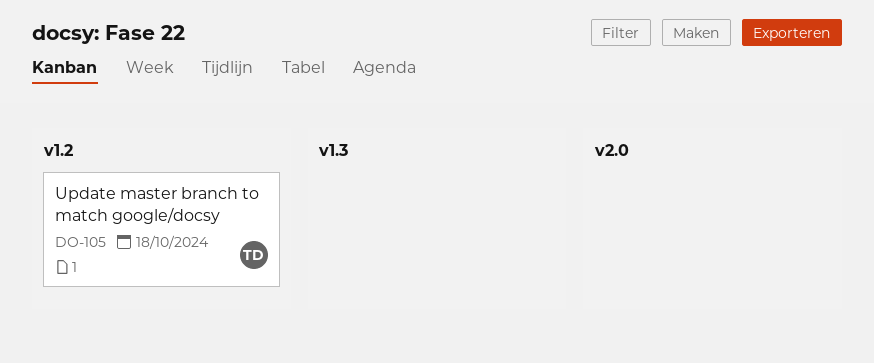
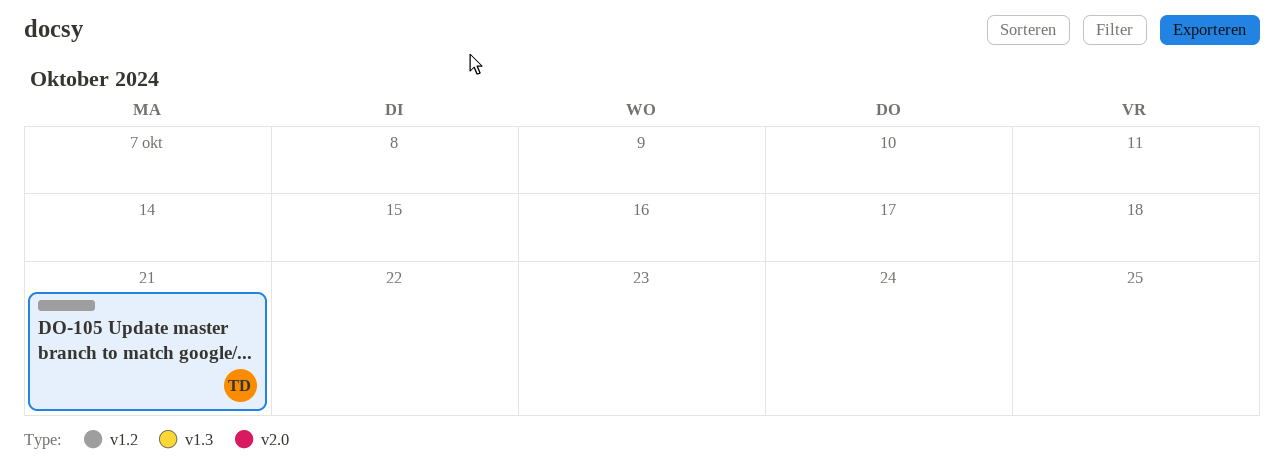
DO-105, due: Oct 18 -> Oct 21

